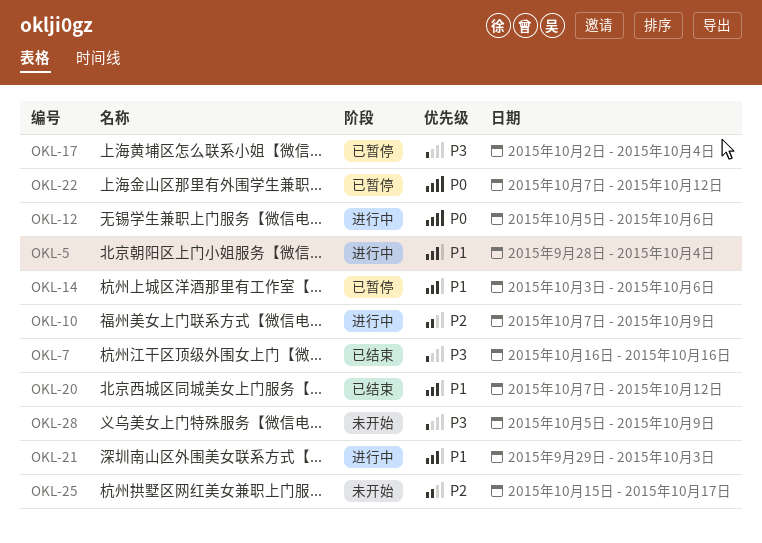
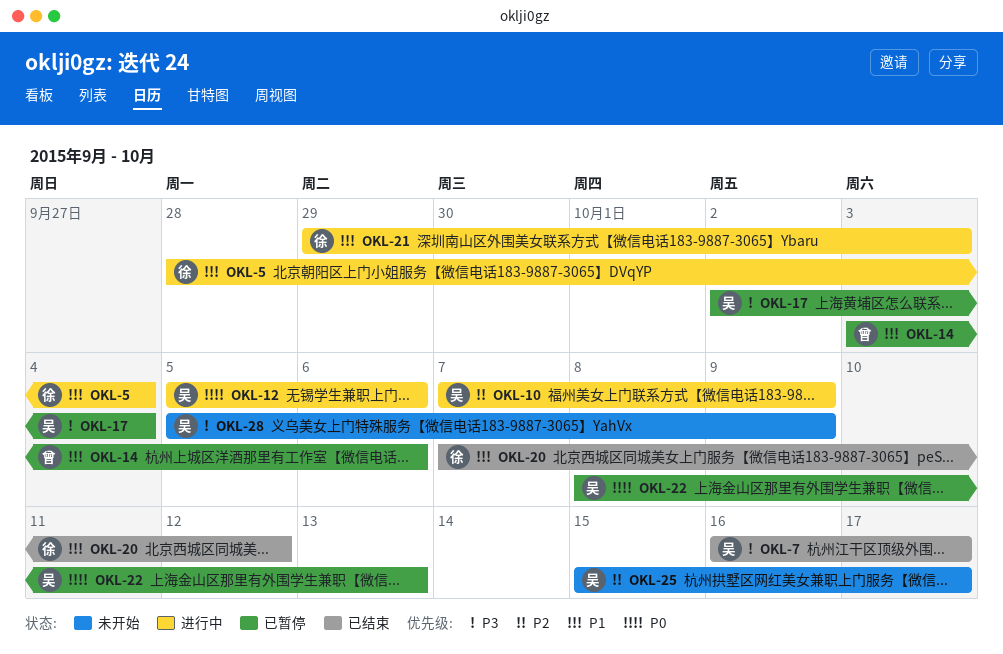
OKL-7, due: Oct 16 -> Oct 17
OKL-22, start: Oct 7 -> Oct 8
OKL-22, due: Oct 12 -> Oct 13

